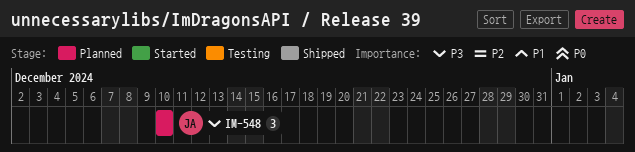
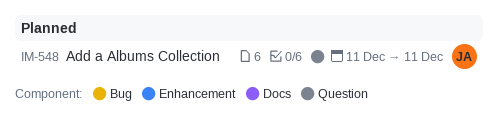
IM-548, start: Dec 10 -> Dec 11
IM-548, due: Dec 10 -> Dec 11

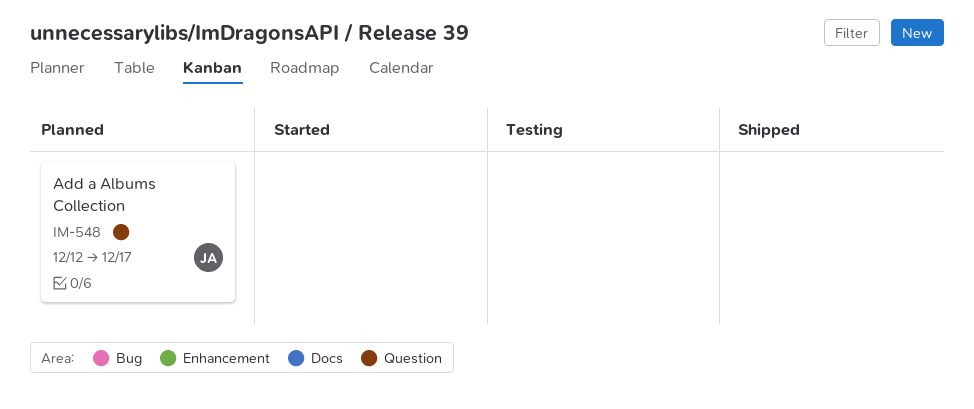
IM-548, start: Dec 11 -> Dec 12
IM-548, due: Dec 11 -> Dec 17

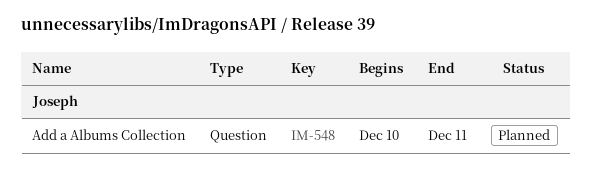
IM-548, start: Dec 12 -> Dec 10
IM-548, due: Dec 17 -> Dec 11

